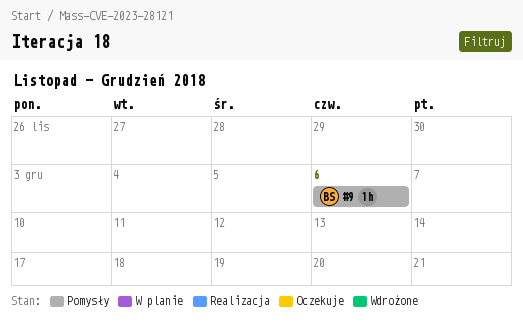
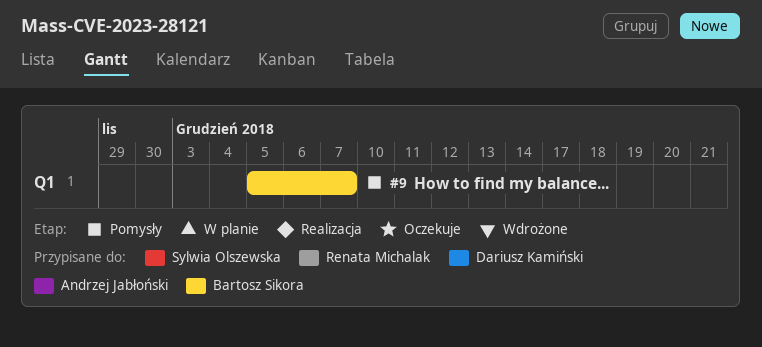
#9, start: Dec 6 -> Dec 5
#9, due: Dec 6 -> Dec 7

